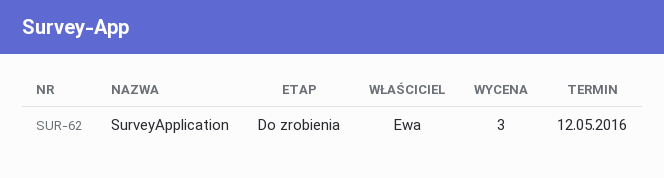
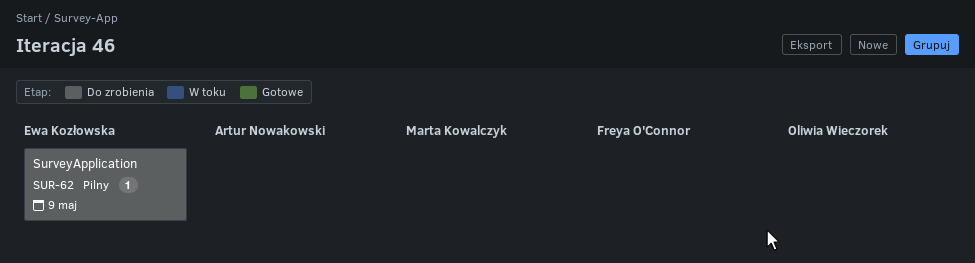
SUR-62, estimate: 3 -> 1
SUR-62, due: May 12 -> May 9

